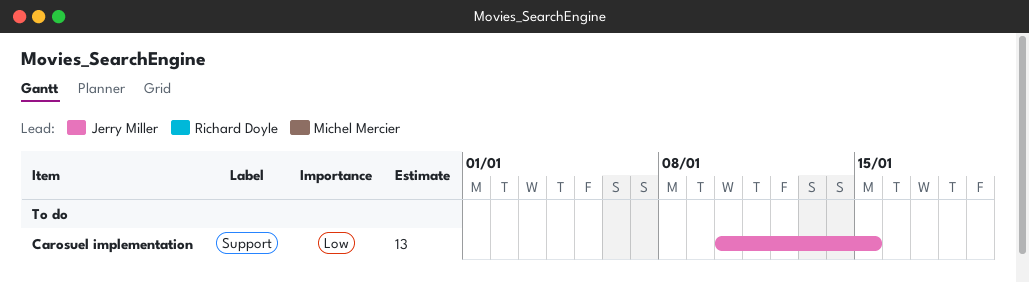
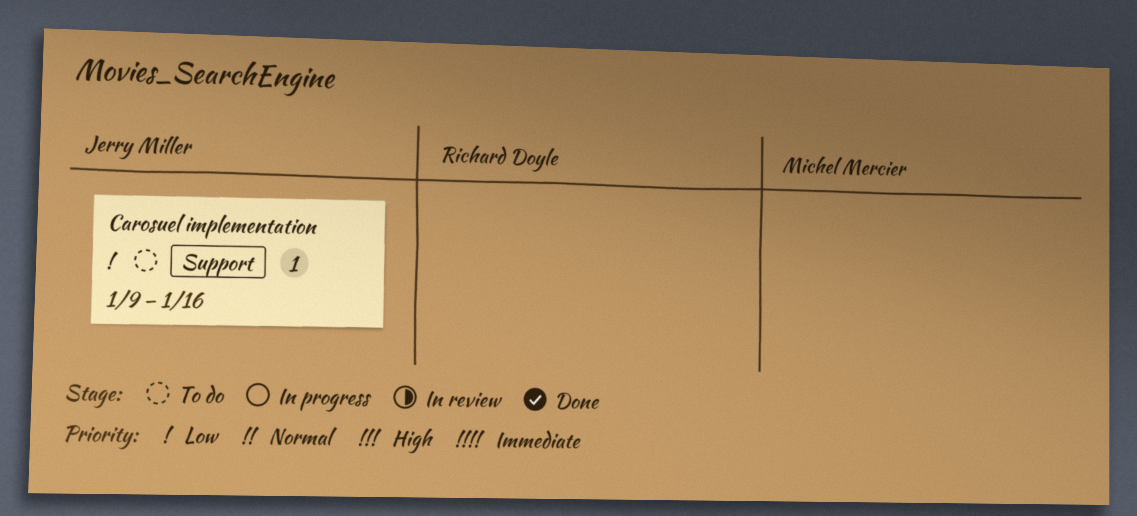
Carosuel implementation, estimate: 13 -> 1
Carosuel implementation, start: Jan 10 -> Jan 9
Carosuel implementation, due: Jan 15 -> Jan 16

